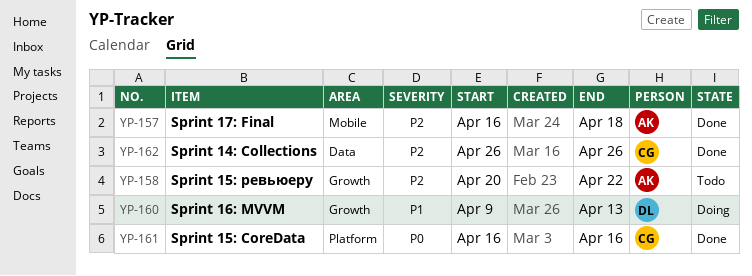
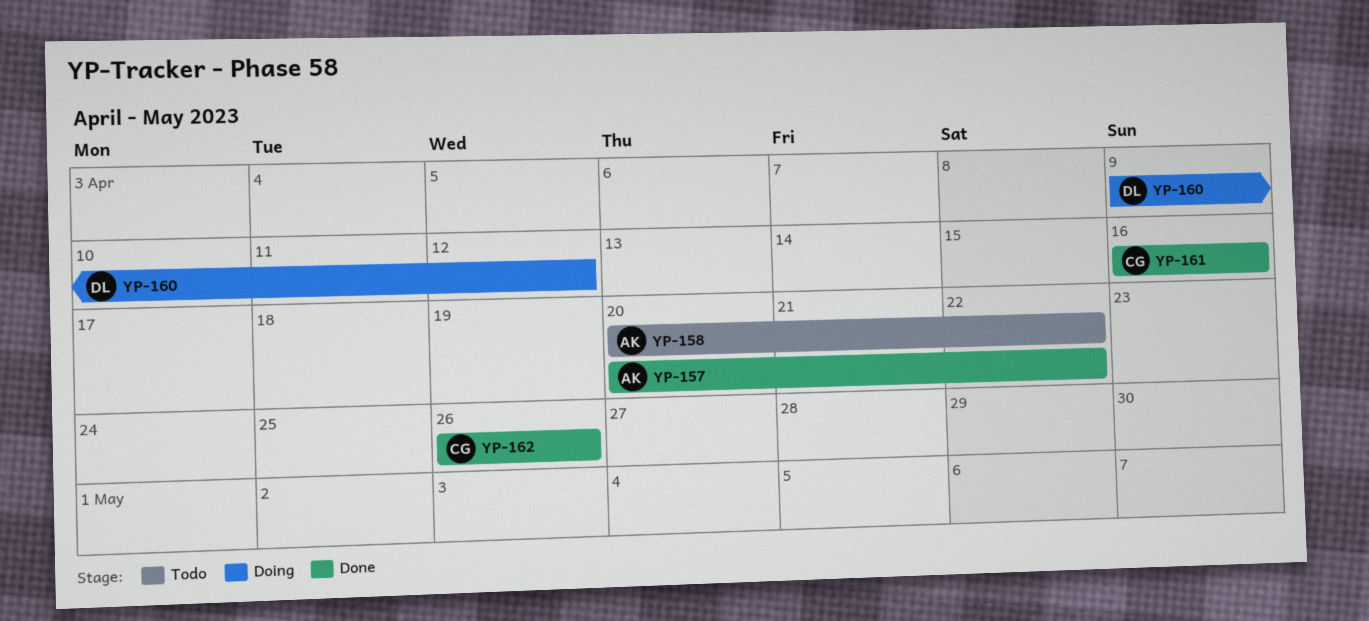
YP-157, start: Apr 16 -> Apr 20
YP-157, due: Apr 18 -> Apr 22
YP-160, due: Apr 13 -> Apr 12

